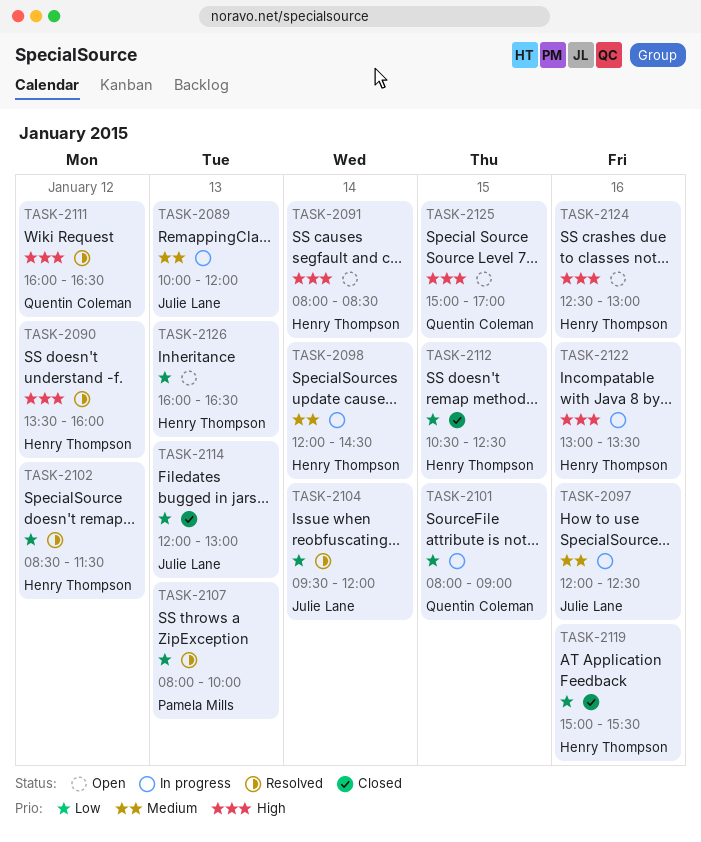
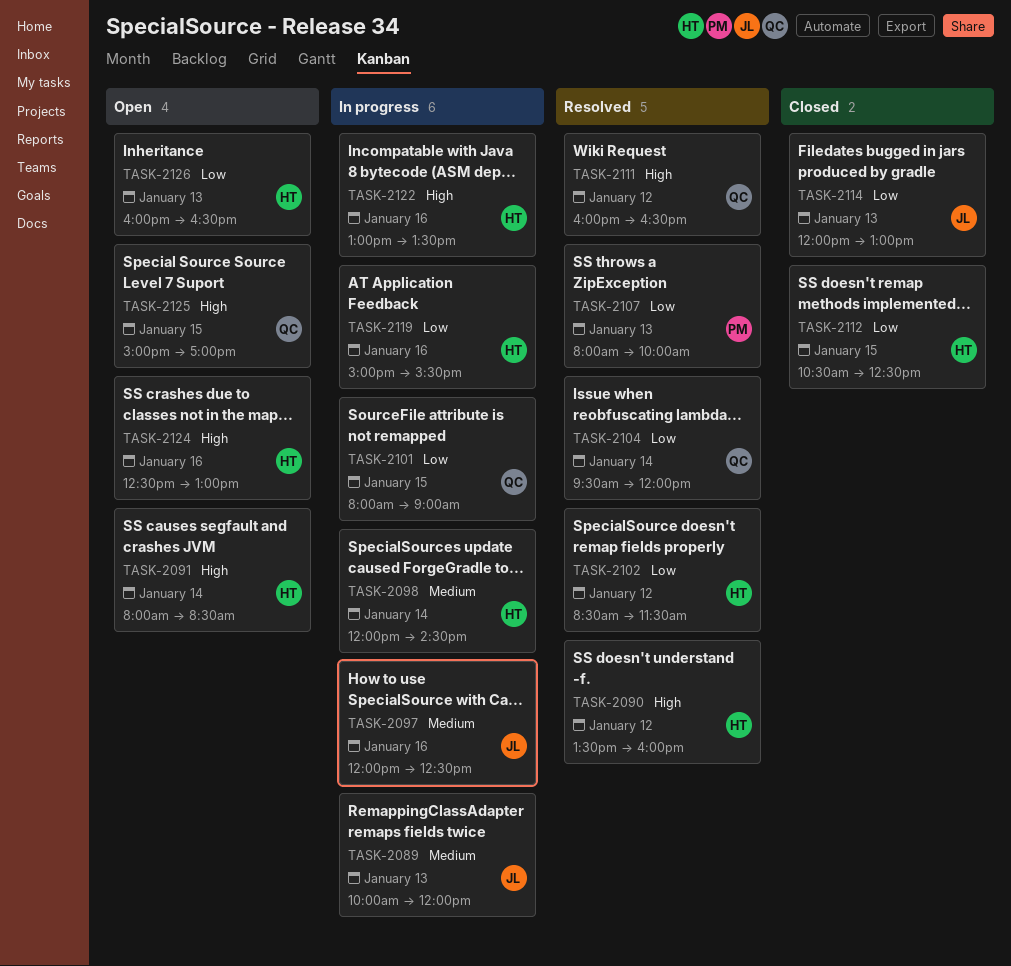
TASK-2104, owner: Julie Lane -> Quentin Coleman
TASK-2119, status: Closed -> In progress

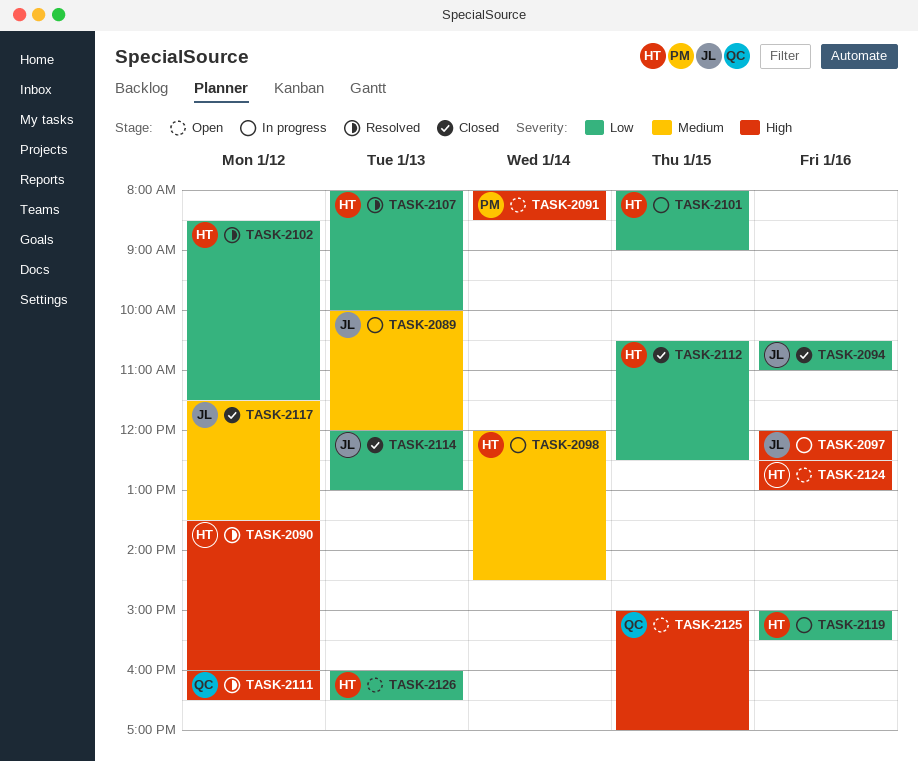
TASK-2091, owner: HT -> PM
TASK-2094: none -> present
TASK-2097, priority: Medium -> High
TASK-2101, owner: QC -> HT
TASK-2104: present -> none
TASK-2107, owner: PM -> HT
TASK-2117: none -> present
TASK-2122: present -> none

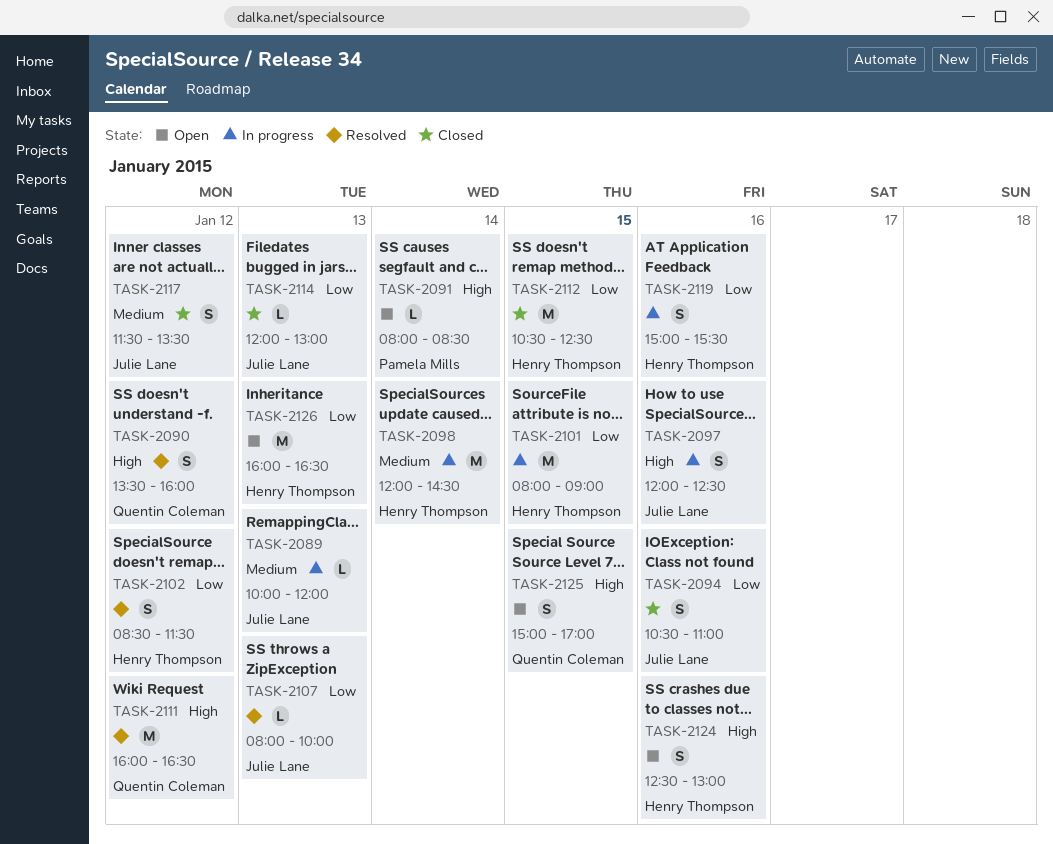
TASK-2090, owner: Henry Thompson -> Quentin Coleman
TASK-2107, owner: Henry Thompson -> Julie Lane

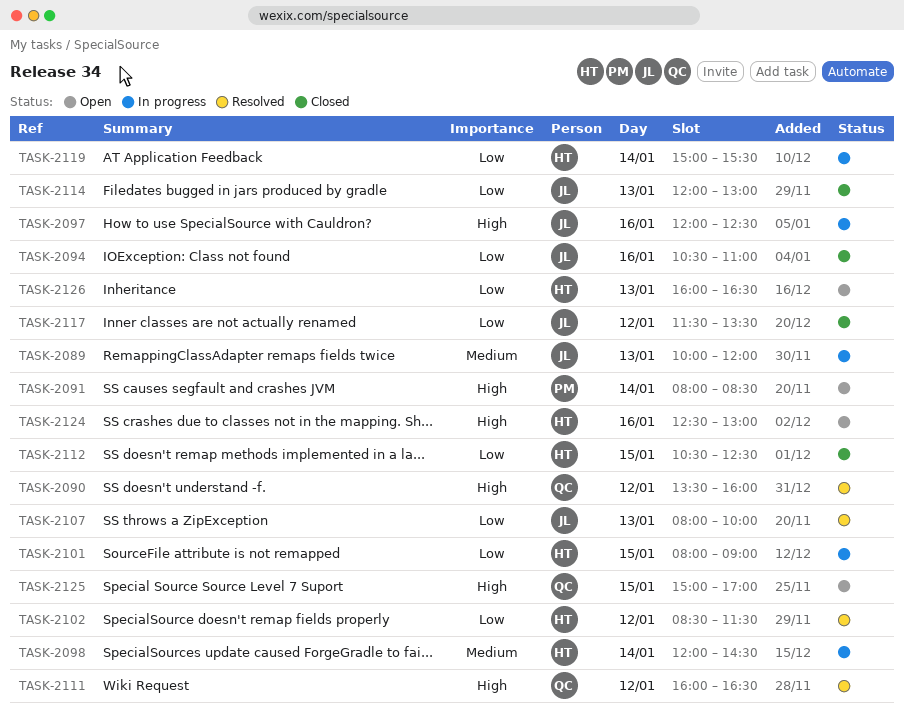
TASK-2117, priority: Medium -> Low
TASK-2119, day: Jan 16 -> Jan 14

